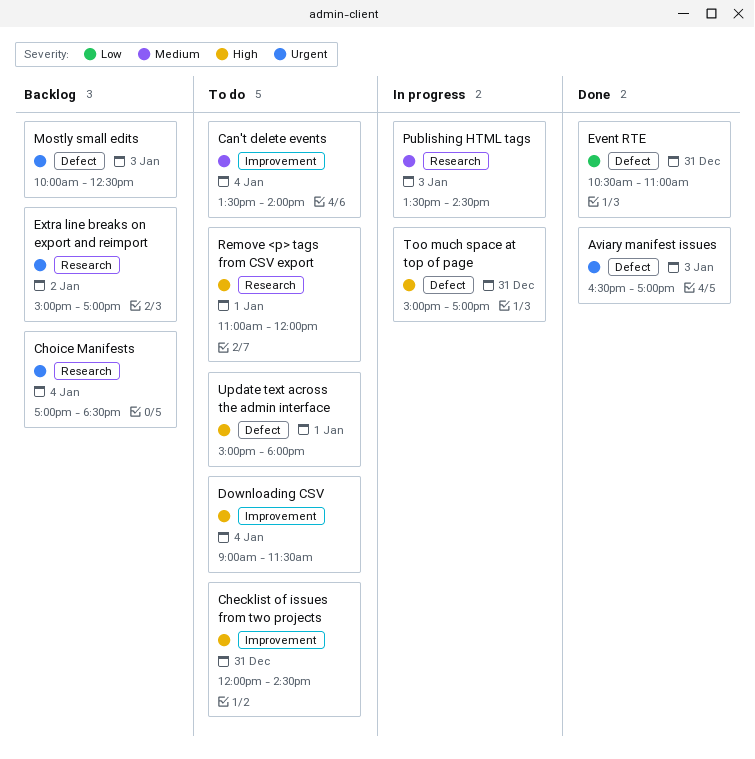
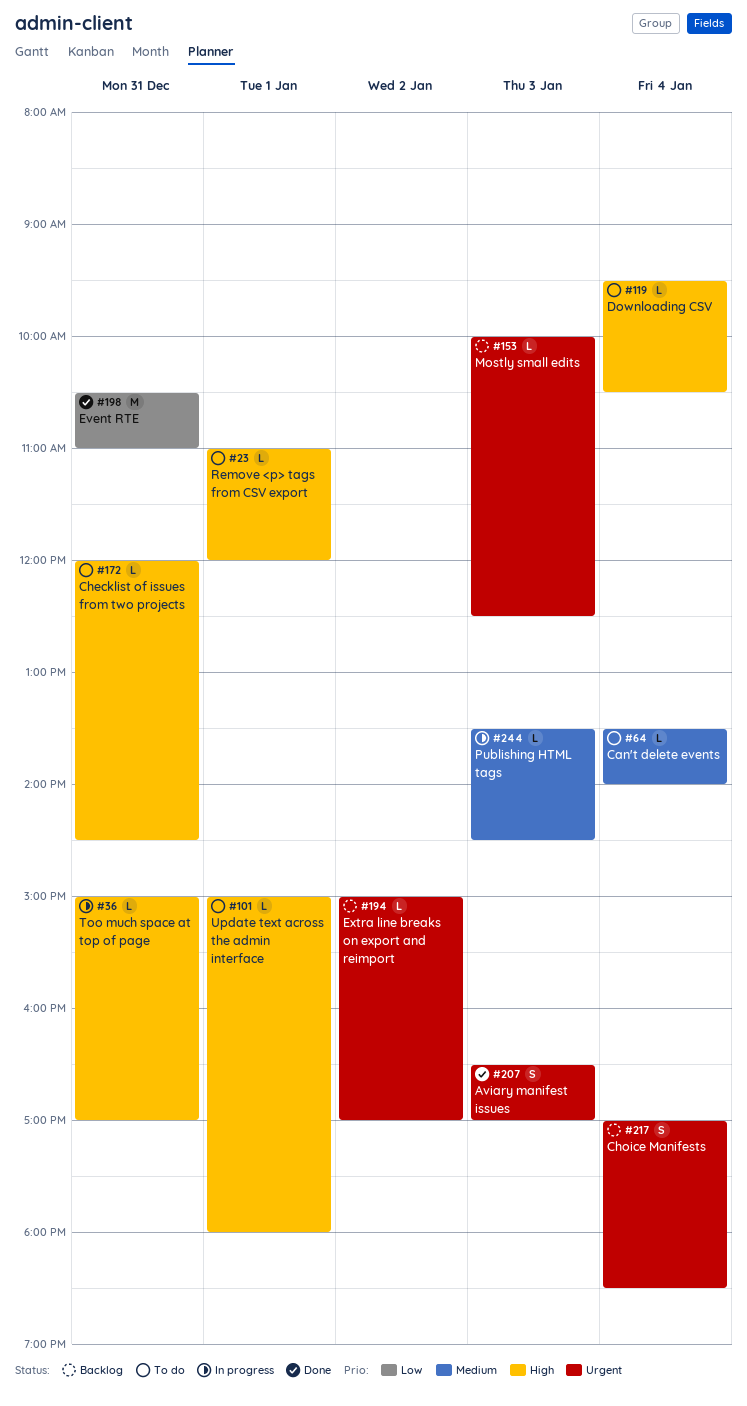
Downloading CSV, begins: 09:00 -> 09:30
Downloading CSV, ends: 11:30 -> 10:30

